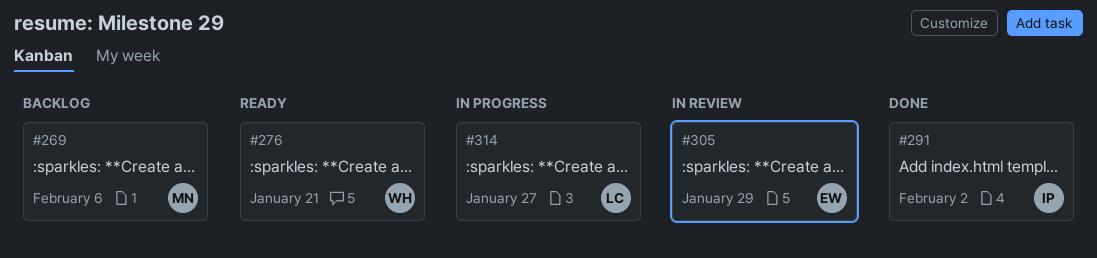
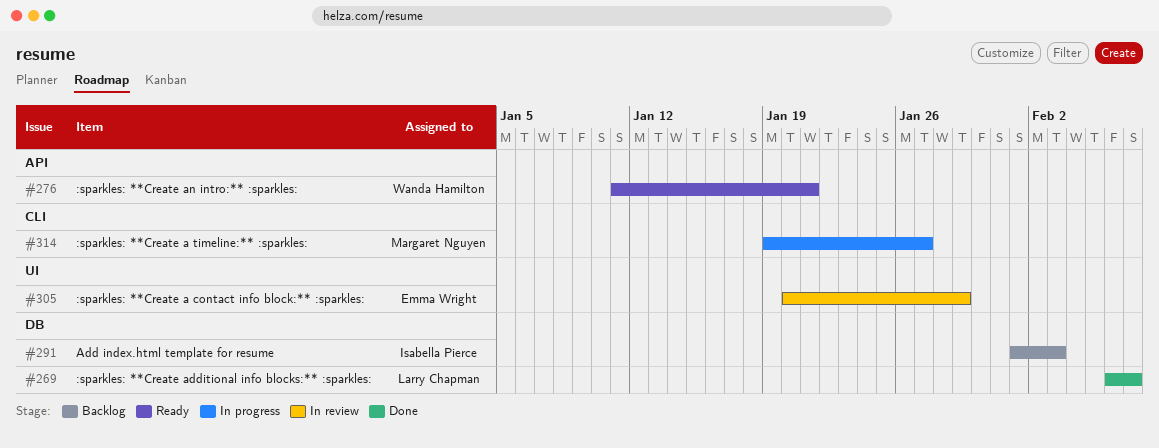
#269, status: Backlog -> Done
#269, owner: Margaret Nguyen -> Larry Chapman
#269, due: Feb 6 -> Feb 7
#291, status: Done -> Backlog
#291, due: Feb 2 -> Feb 3
#314, owner: Larry Chapman -> Margaret Nguyen

